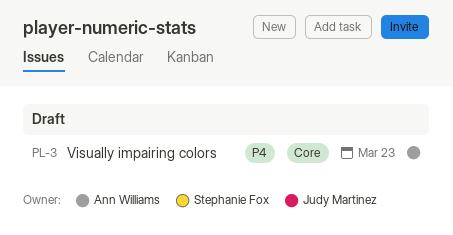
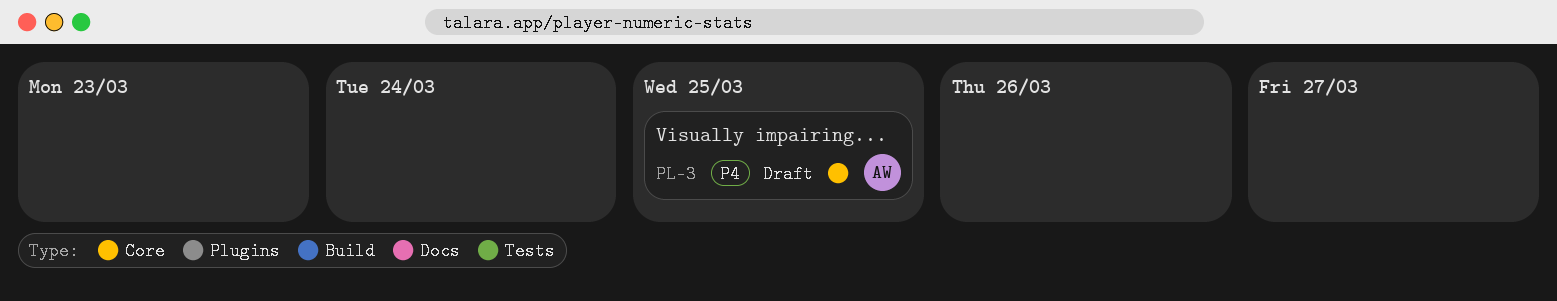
PL-3, due: Mar 23 -> Mar 25

